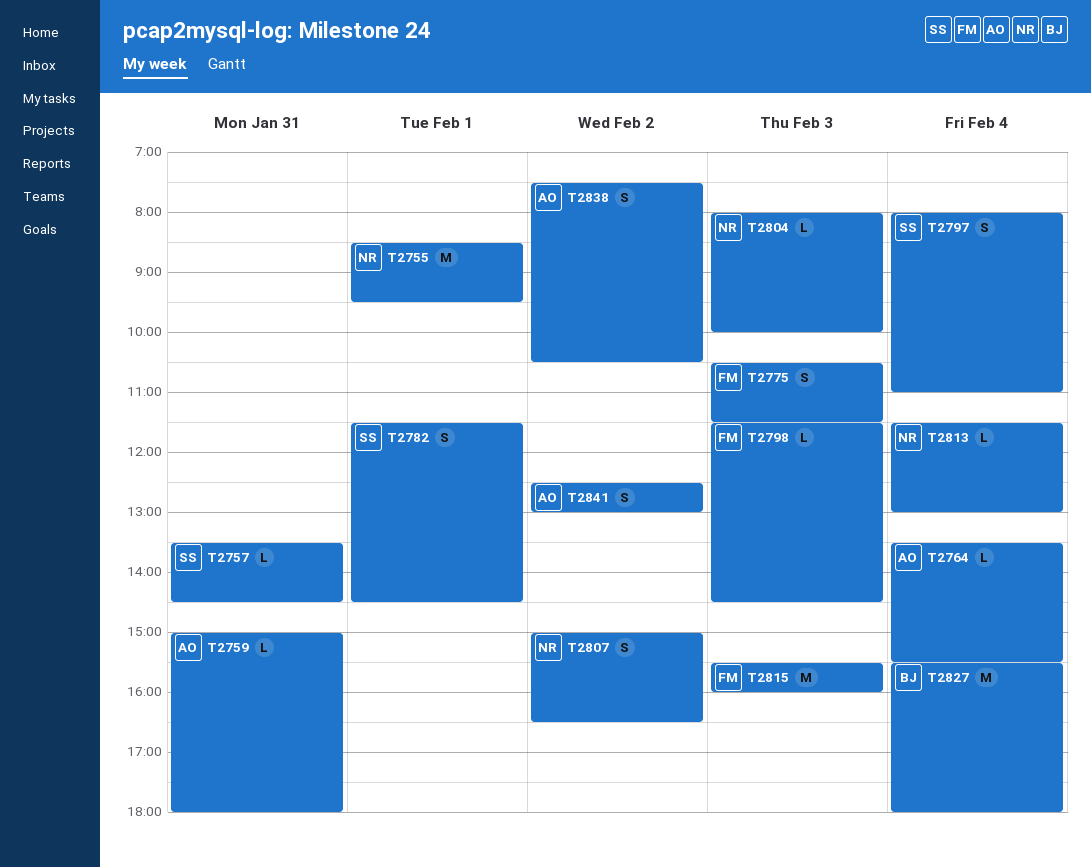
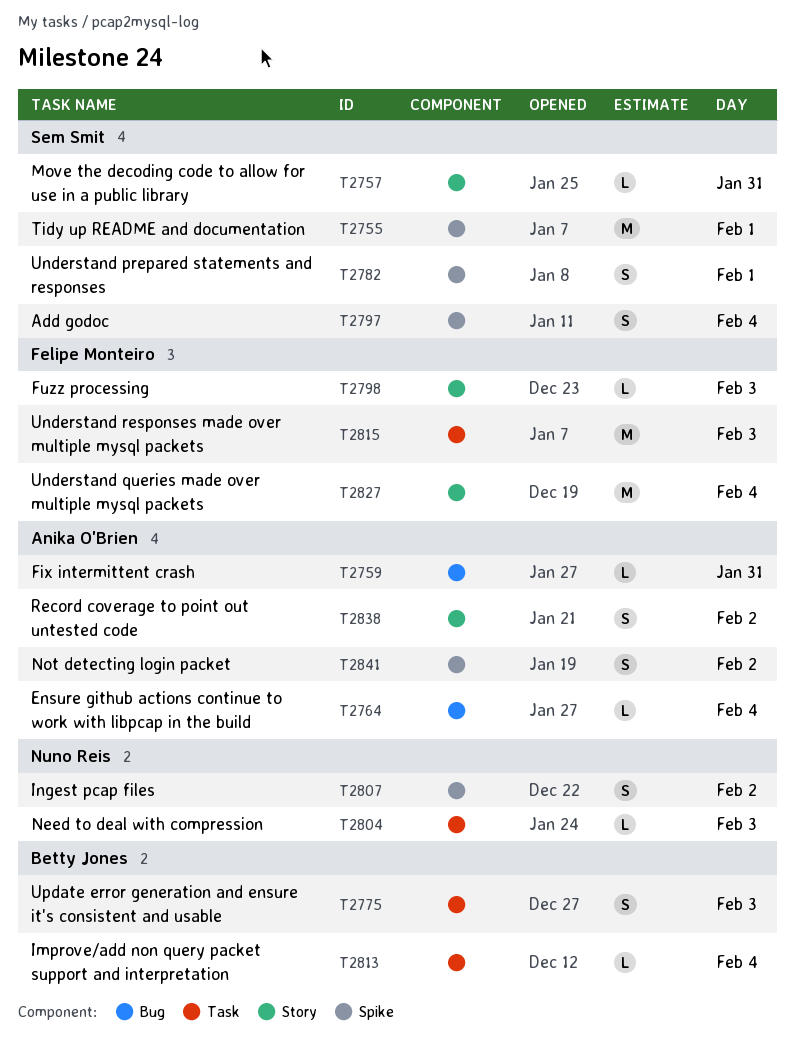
T2755, owner: Nuno Reis -> Sem Smit
T2775, owner: Felipe Monteiro -> Betty Jones
T2813, owner: Nuno Reis -> Betty Jones
T2827, owner: Betty Jones -> Felipe Monteiro

